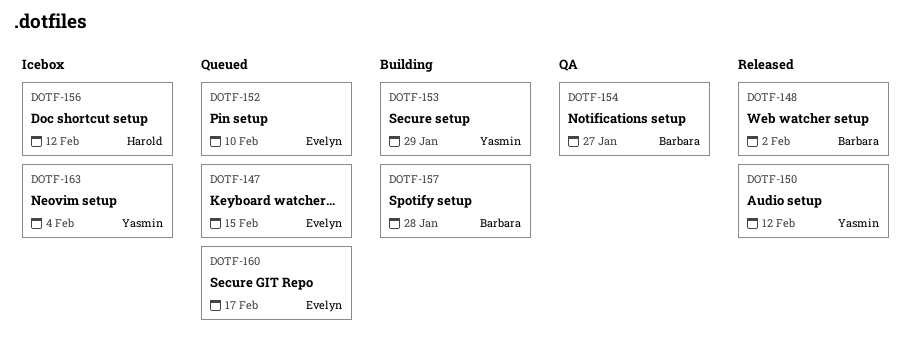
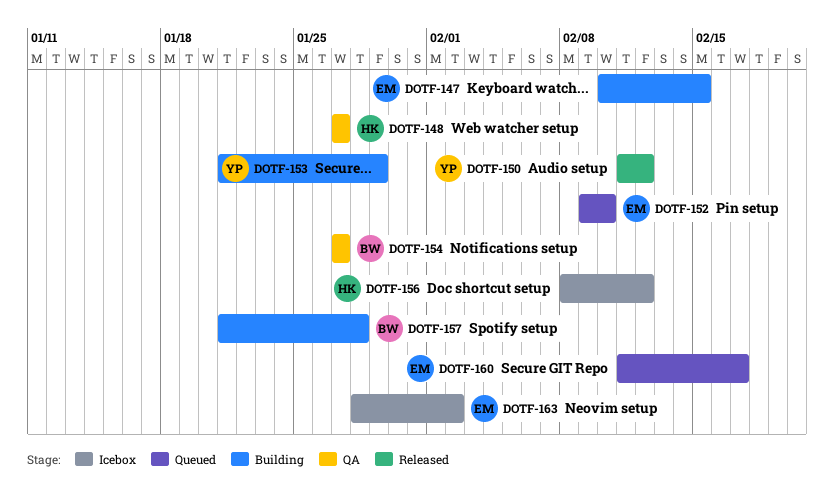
DOTF-147, status: Queued -> Building
DOTF-148, status: Released -> QA
DOTF-148, owner: Barbara -> Harold
DOTF-148, due: Feb 2 -> Jan 27
DOTF-163, owner: Yasmin -> Evelyn
DOTF-163, due: Feb 4 -> Feb 2

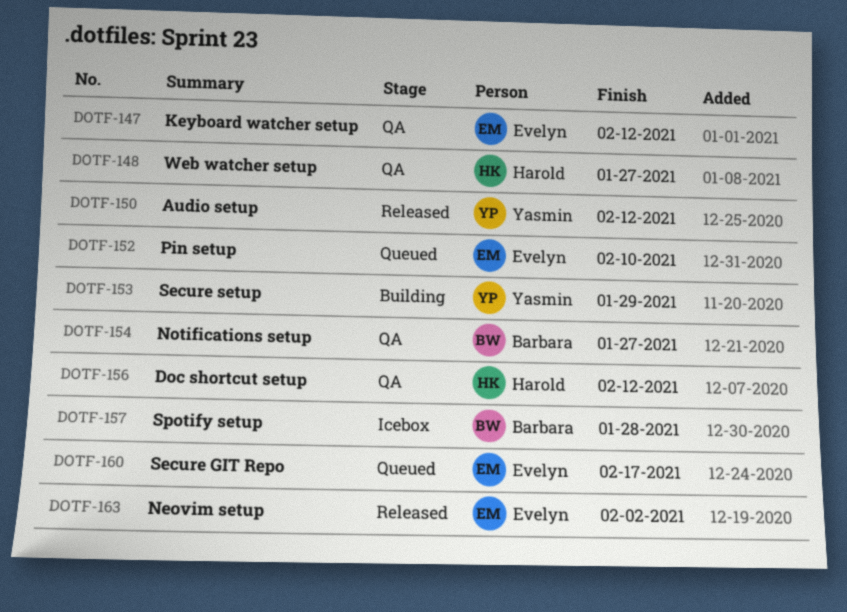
DOTF-147, status: Building -> QA
DOTF-147, due: Feb 15 -> Feb 12
DOTF-156, status: Icebox -> QA
DOTF-157, status: Building -> Icebox
DOTF-163, status: Icebox -> Released

